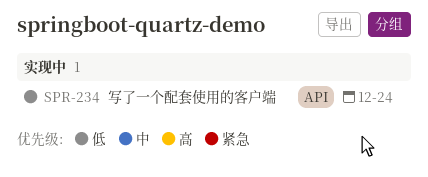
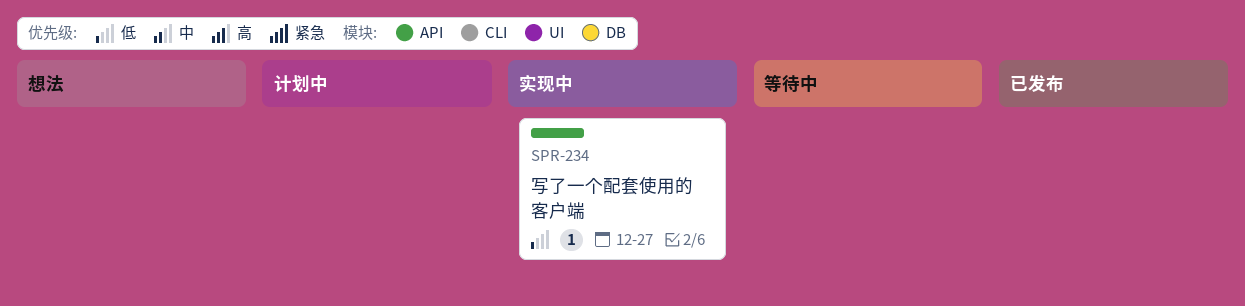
SPR-234, due: Dec 24 -> Dec 27

